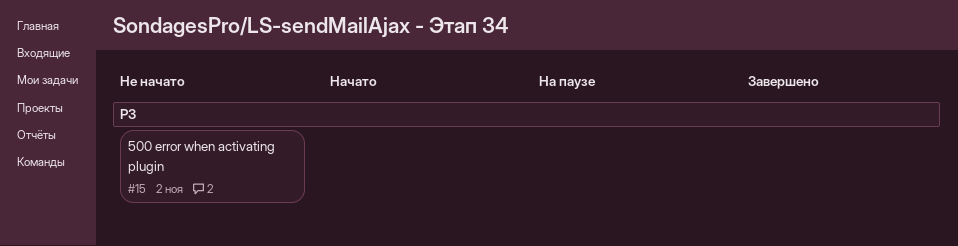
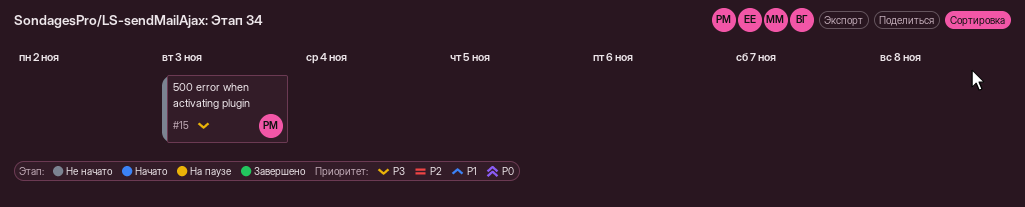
#15, due: Nov 2 -> Nov 3

